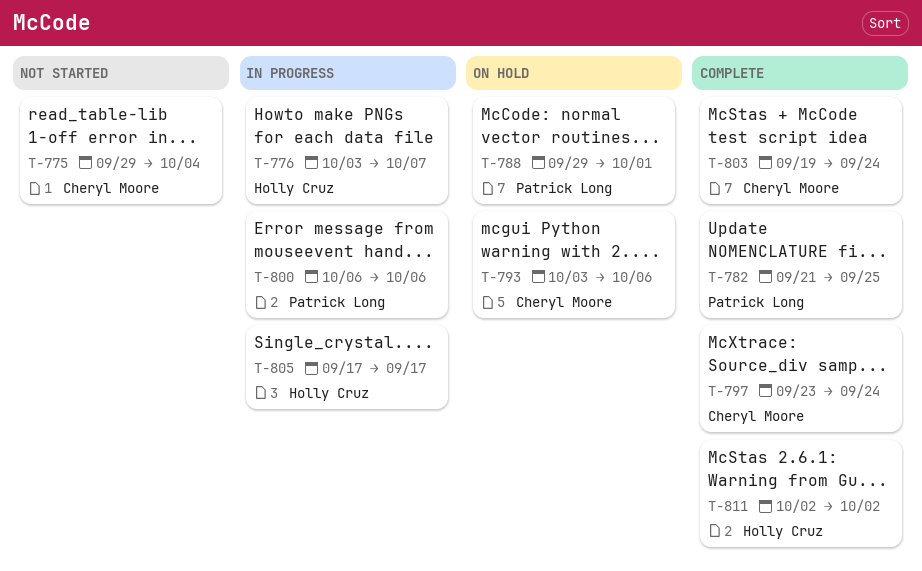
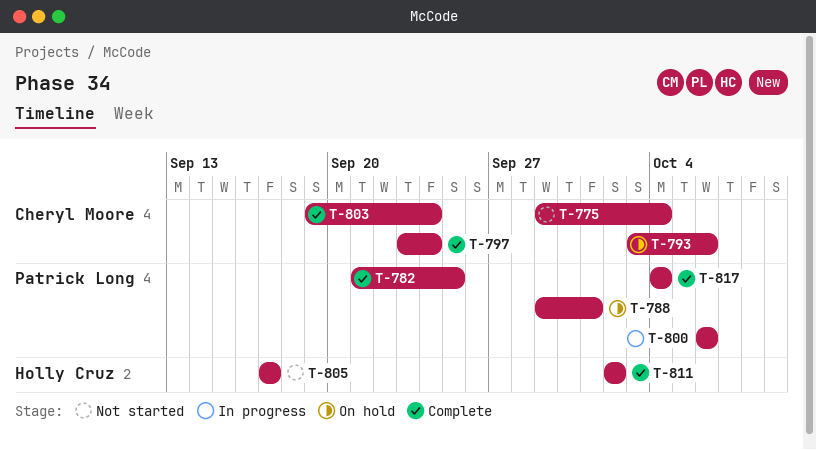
T-776: present -> none
T-805, status: In progress -> Not started
T-817: none -> present

